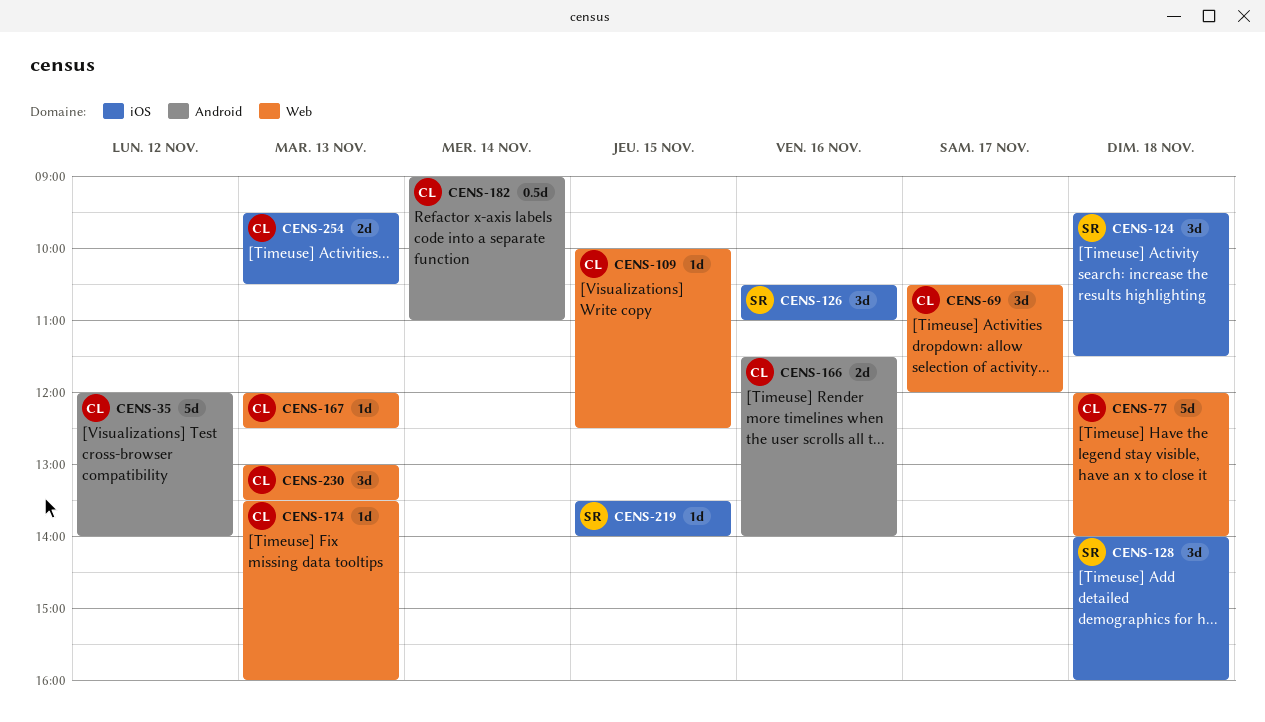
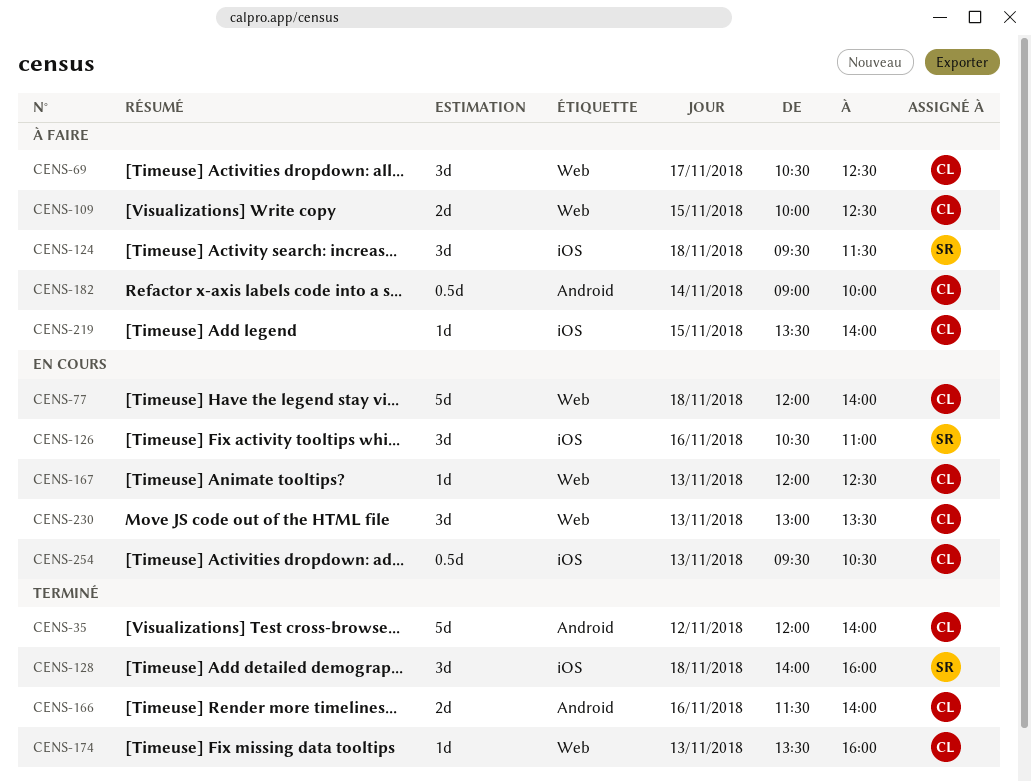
CENS-69, ends: 12:00 -> 12:30
CENS-109, estimate: 1d -> 2d
CENS-182, ends: 11:00 -> 10:00
CENS-219, owner: SR -> CL
CENS-254, estimate: 2d -> 0.5d

